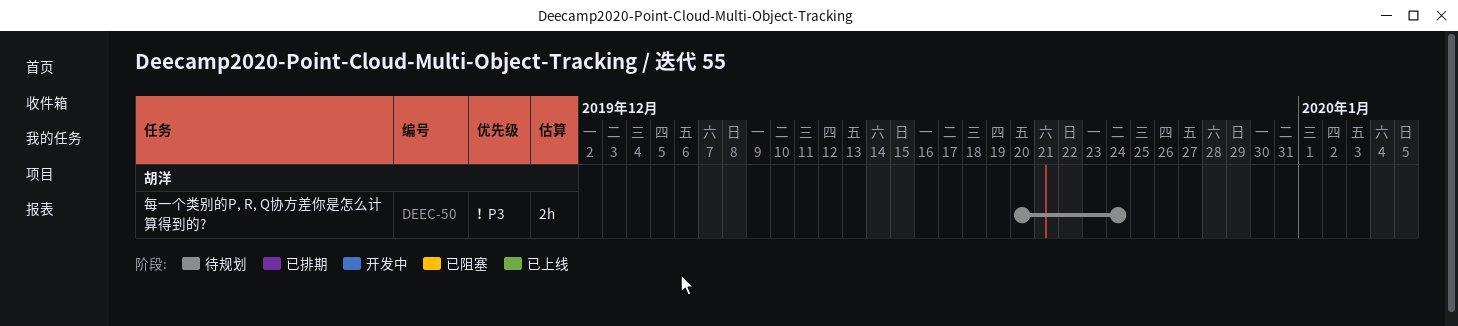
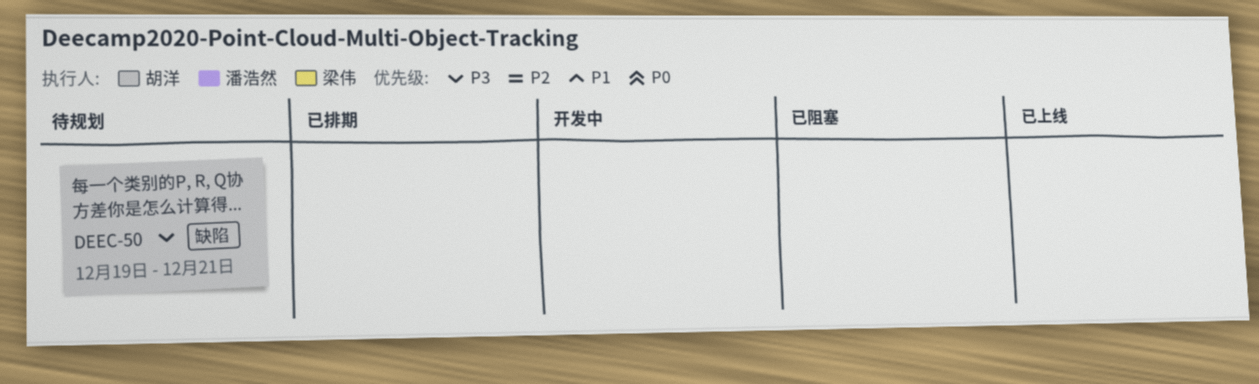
DEEC-50, start: Dec 20 -> Dec 19
DEEC-50, due: Dec 24 -> Dec 21

